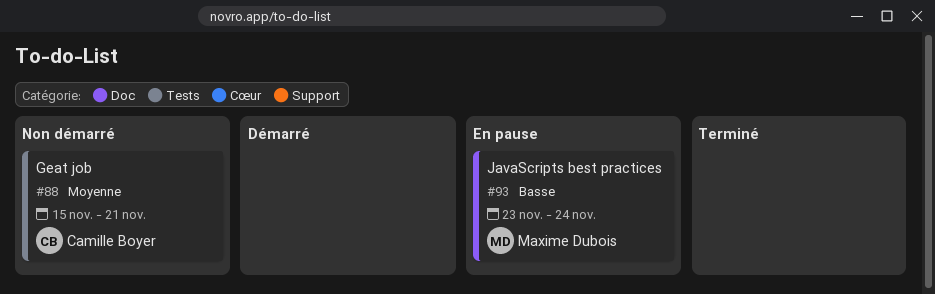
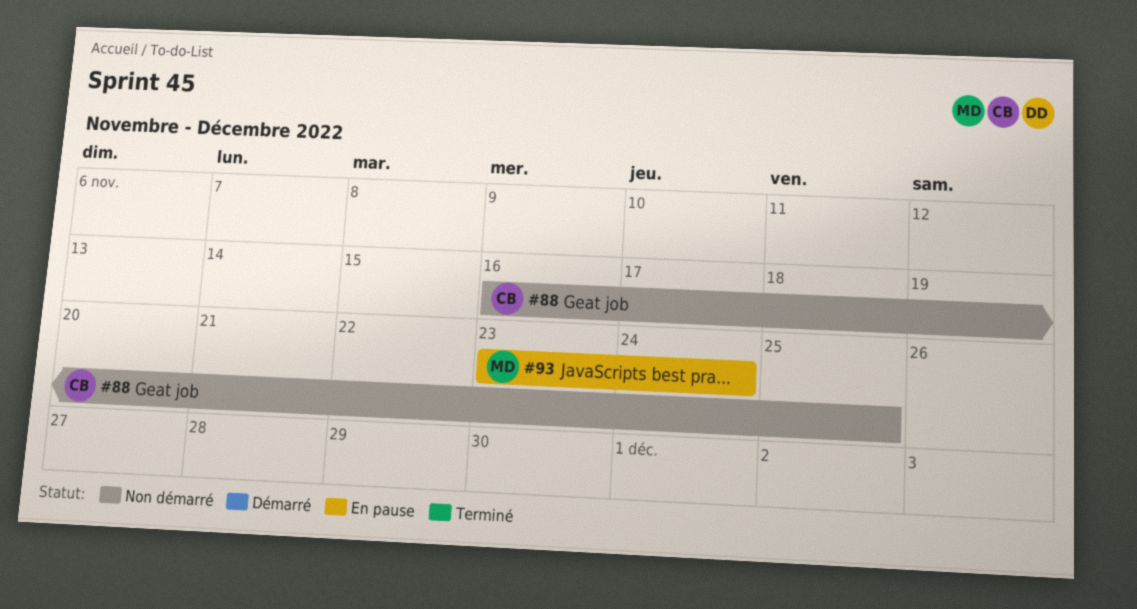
#88, start: Nov 15 -> Nov 16
#88, due: Nov 21 -> Nov 25

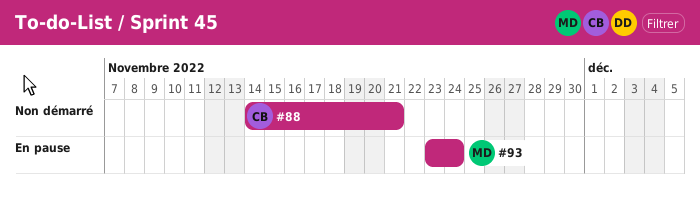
#88, start: Nov 16 -> Nov 14
#88, due: Nov 25 -> Nov 21

